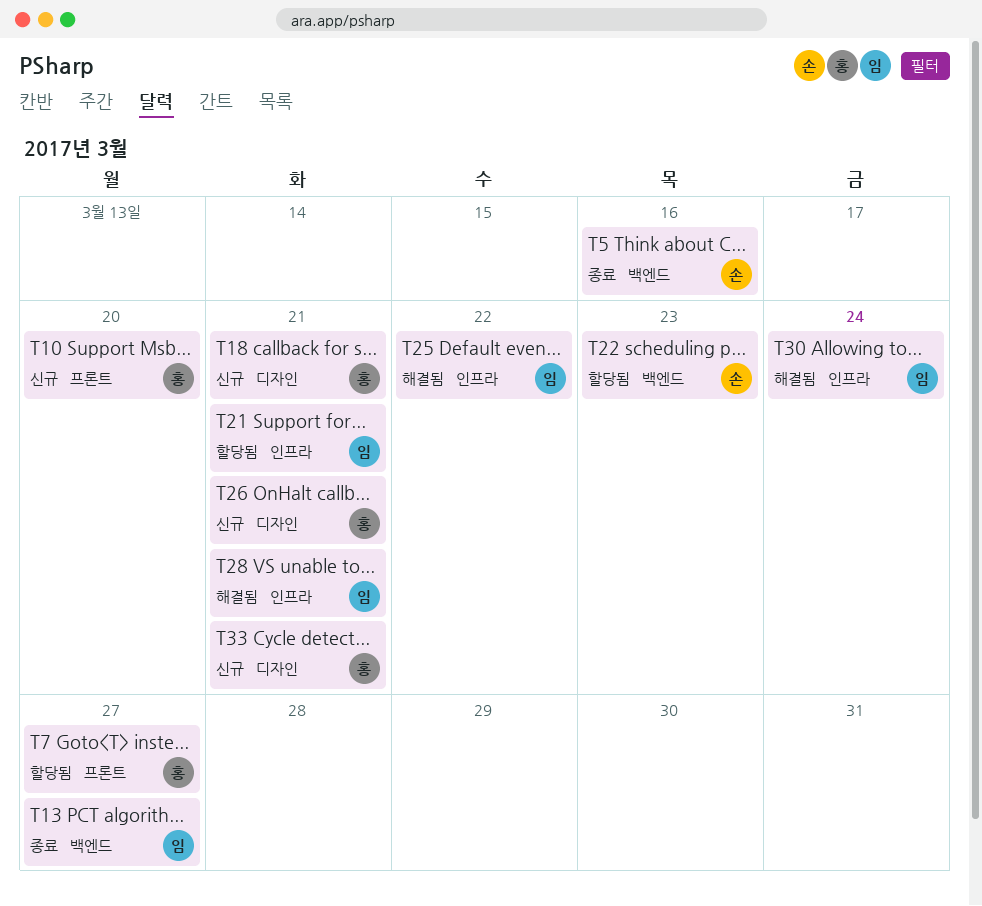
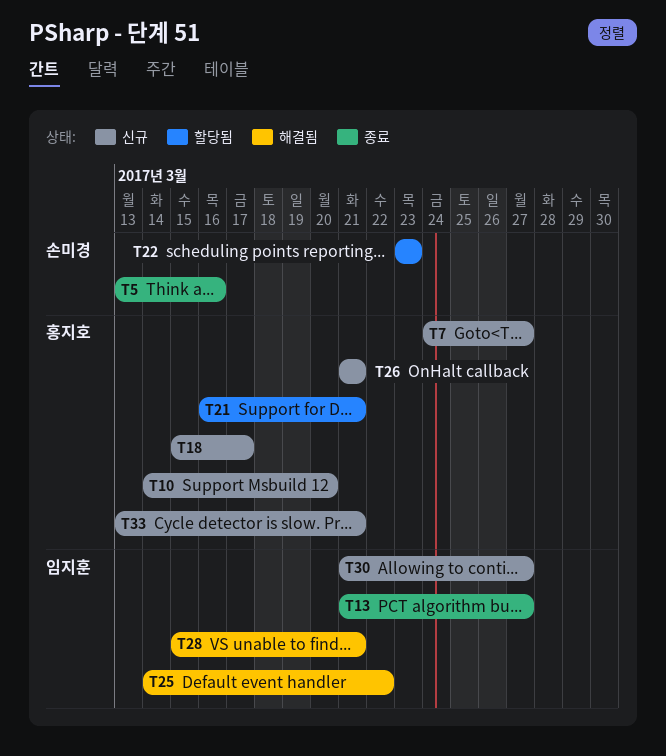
T7, status: 할당됨 -> 신규
T18, due: Mar 21 -> Mar 17
T21, owner: 임지훈 -> 홍지호
T30, status: 해결됨 -> 신규
T30, due: Mar 24 -> Mar 27

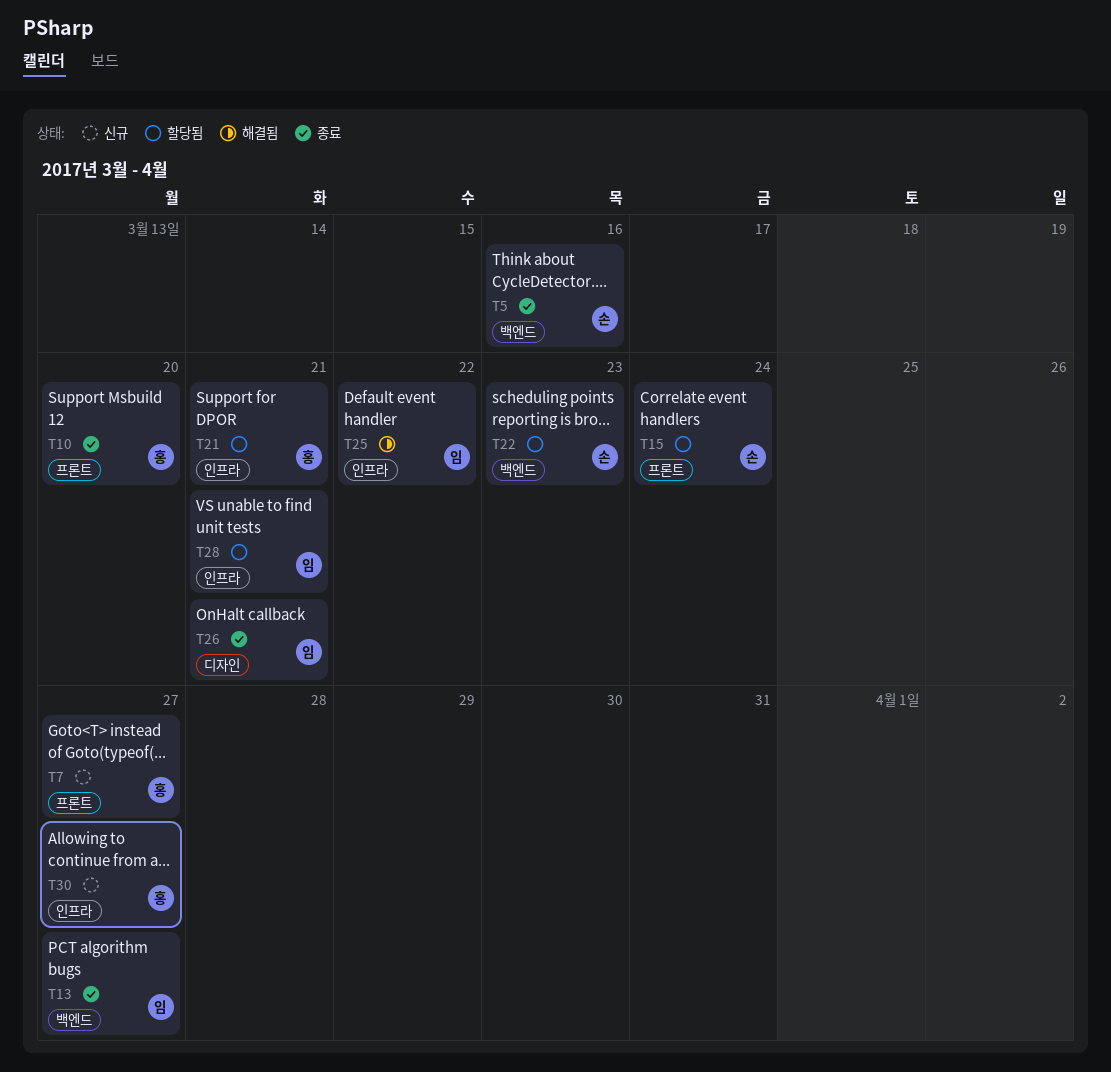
T10, status: 신규 -> 종료
T15: none -> present
T18: present -> none
T26, status: 신규 -> 종료
T26, owner: 홍지호 -> 임지훈
T28, status: 해결됨 -> 할당됨
T30, owner: 임지훈 -> 홍지호
T33: present -> none

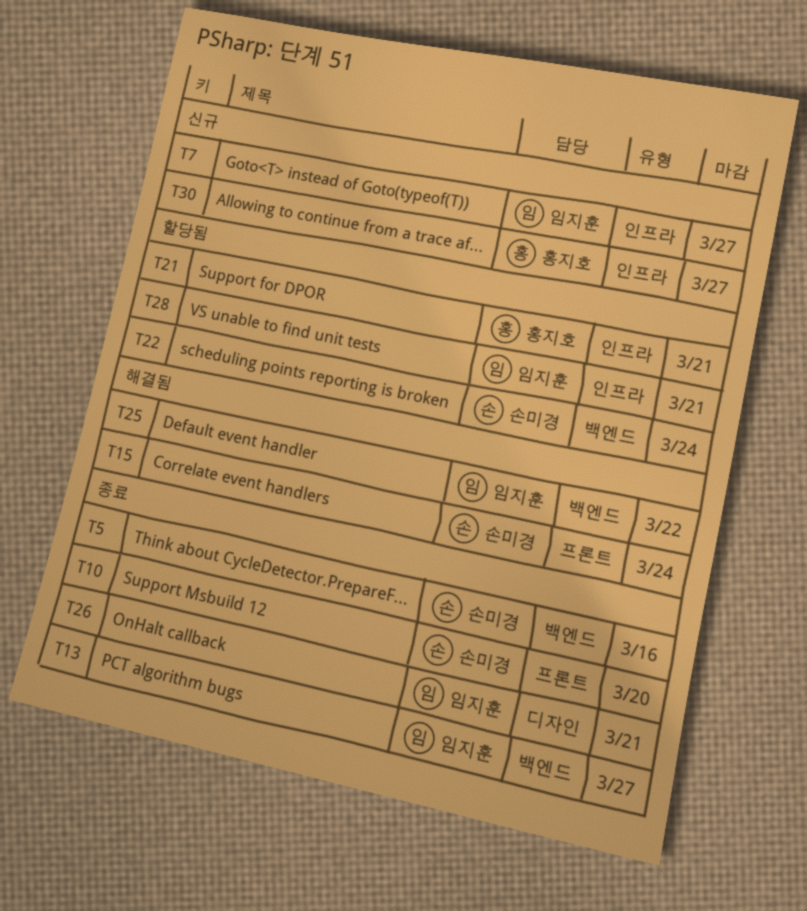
T7, owner: 홍지호 -> 임지훈
T7, label: 프론트 -> 인프라
T10, owner: 홍지호 -> 손미경
T15, status: 할당됨 -> 해결됨
T22, due: Mar 23 -> Mar 24
T25, label: 인프라 -> 백엔드

